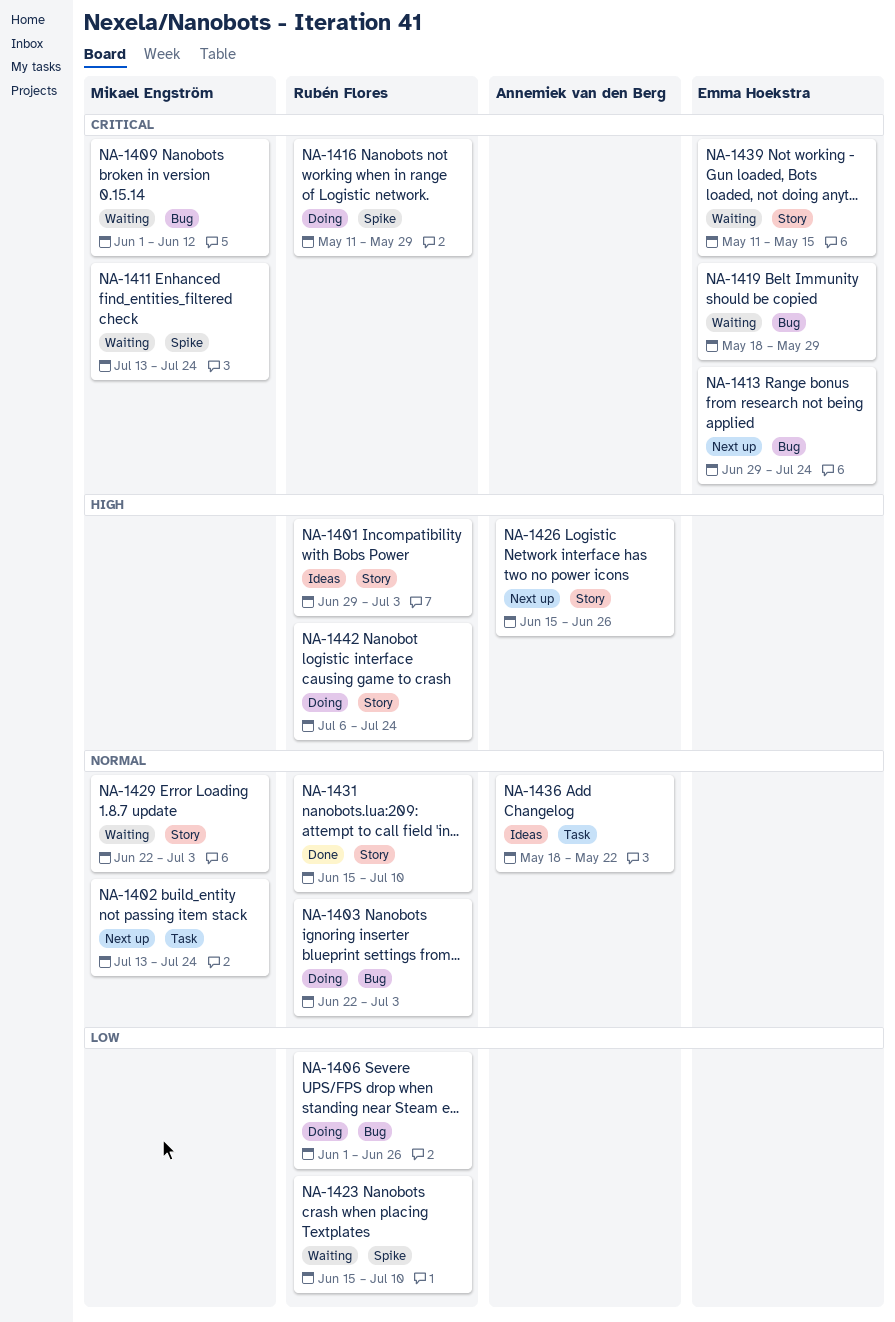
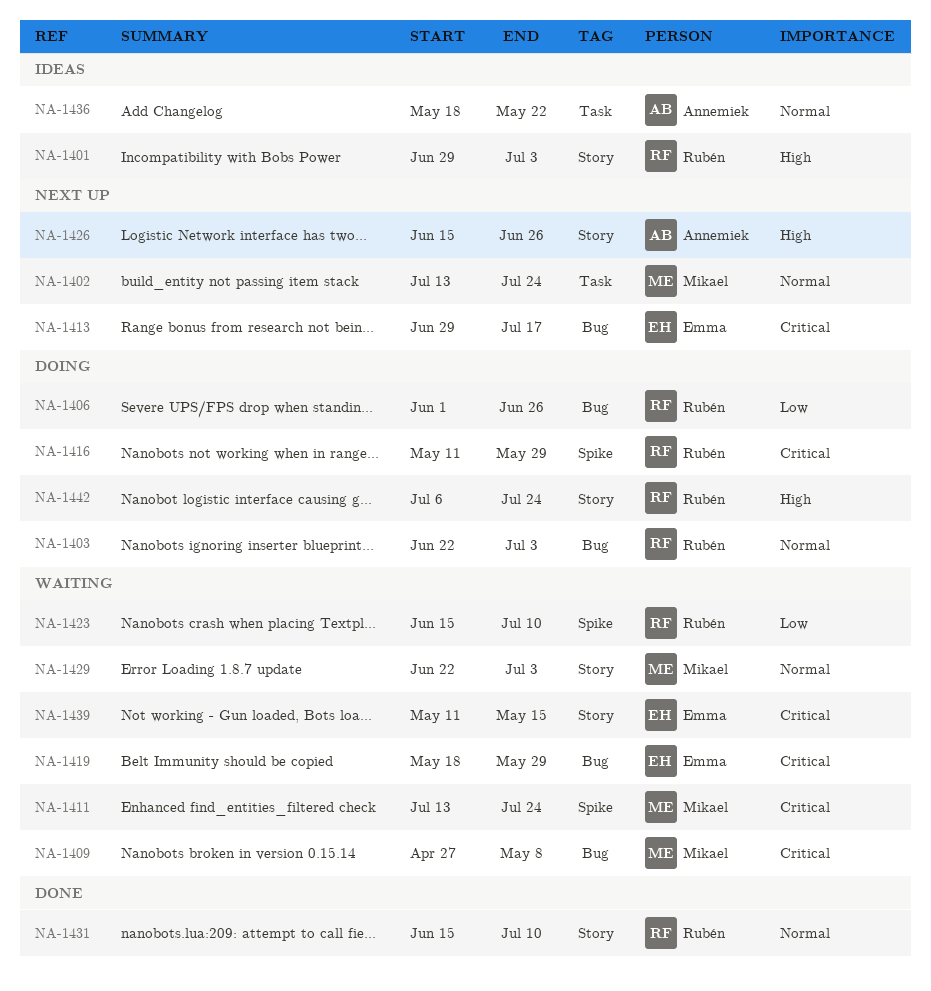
NA-1409, start: Jun 1 -> Apr 27
NA-1409, due: Jun 12 -> May 8
NA-1413, due: Jul 24 -> Jul 17

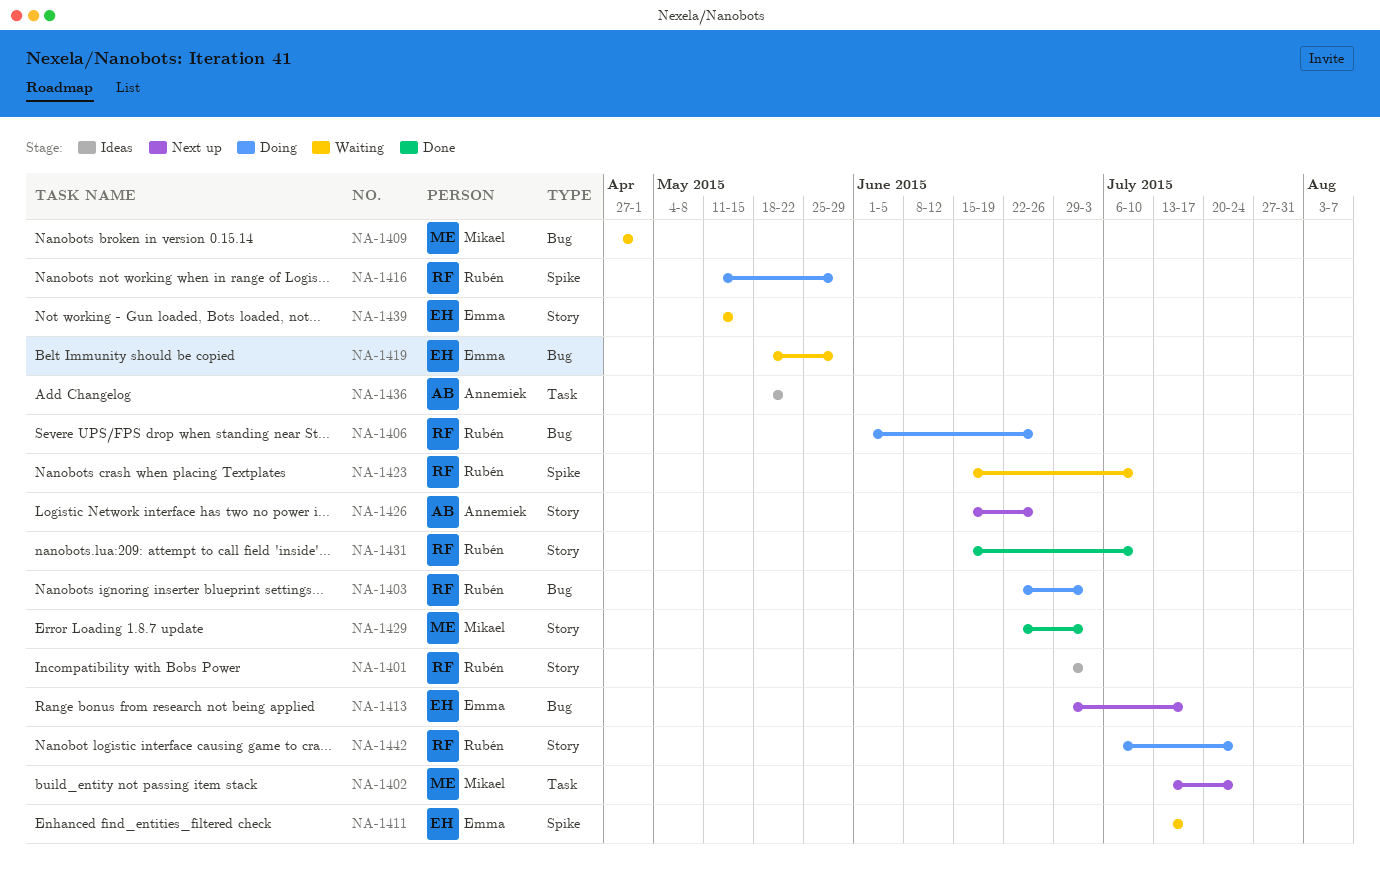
NA-1409, due: May 8 -> May 1
NA-1411, owner: Mikael -> Emma
NA-1411, due: Jul 24 -> Jul 17
NA-1429, status: Waiting -> Done

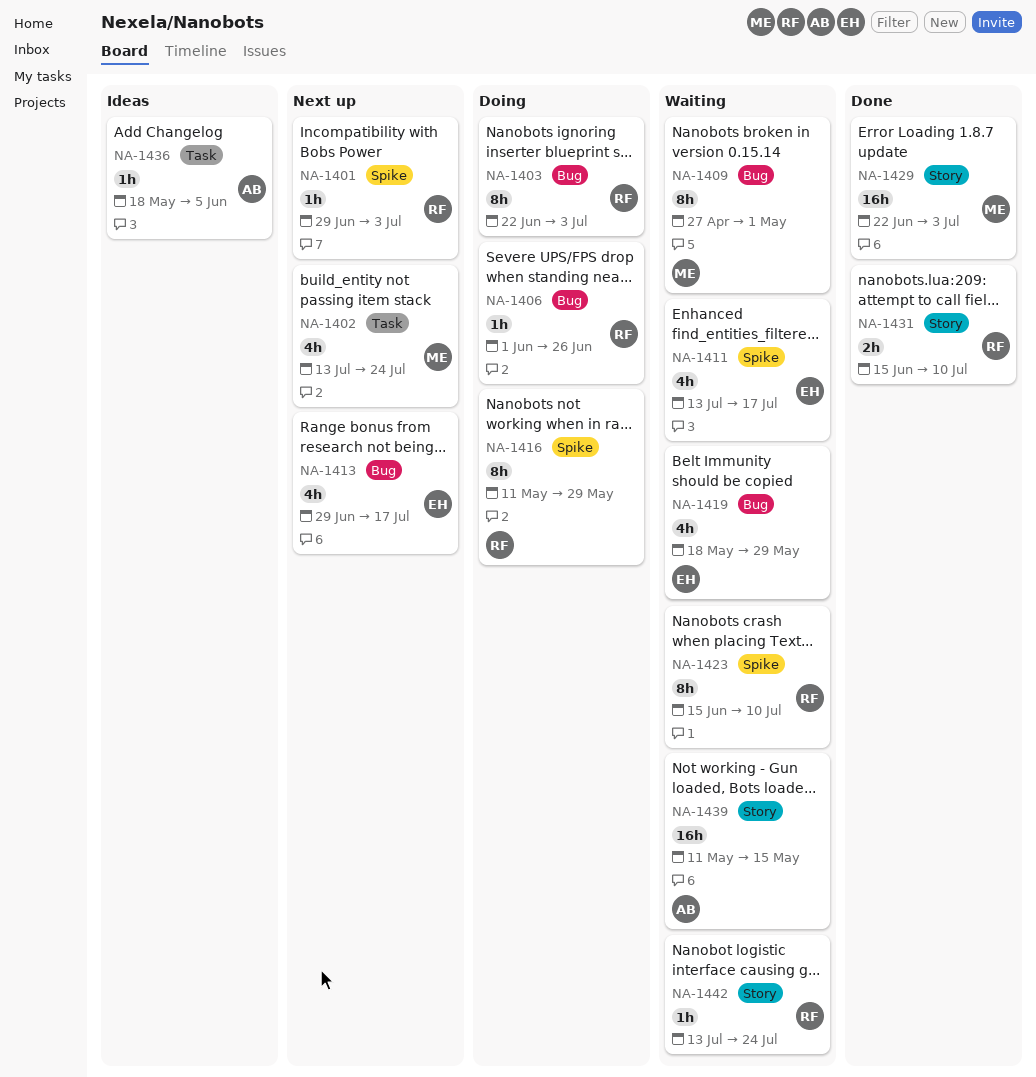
NA-1401, status: Ideas -> Next up
NA-1401, label: Story -> Spike
NA-1426: present -> none
NA-1436, due: May 22 -> Jun 5
NA-1439, owner: Emma -> Annemiek
NA-1442, status: Doing -> Waiting
NA-1442, start: Jul 6 -> Jul 13

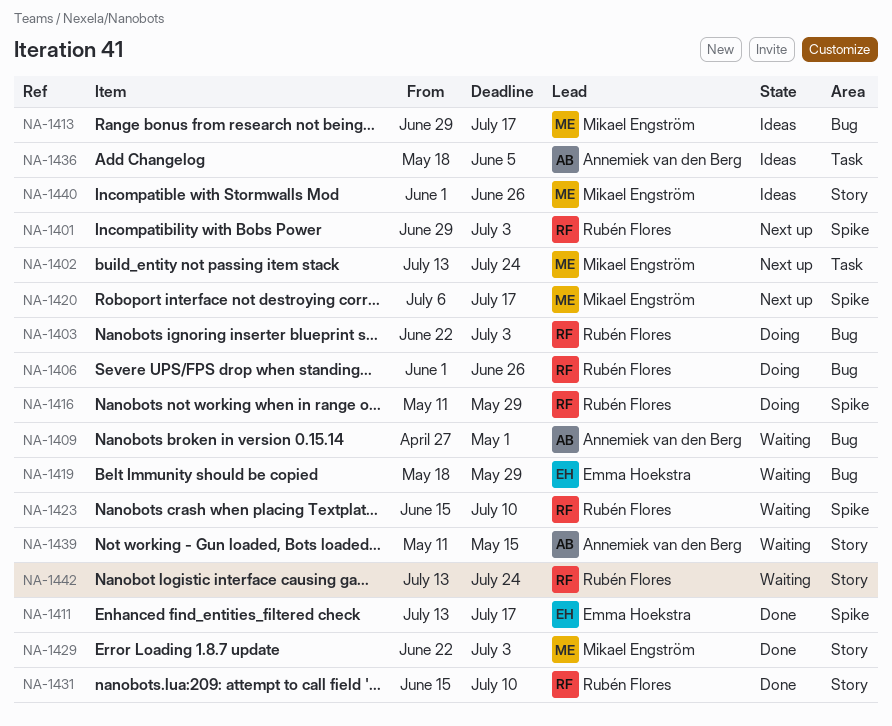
NA-1409, owner: Mikael Engström -> Annemiek van den Berg
NA-1411, status: Waiting -> Done
NA-1413, status: Next up -> Ideas
NA-1413, owner: Emma Hoekstra -> Mikael Engström
NA-1420: none -> present
NA-1440: none -> present

